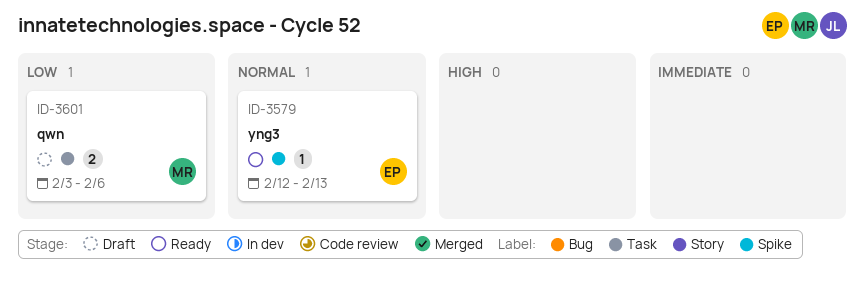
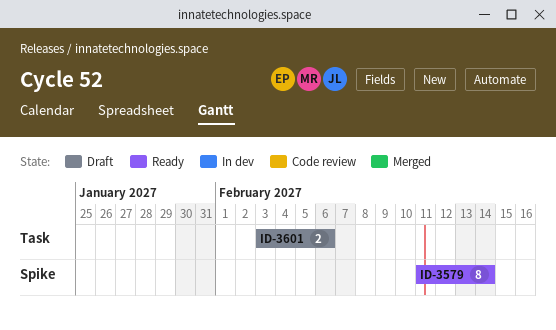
ID-3579, estimate: 1 -> 8
ID-3579, start: Feb 12 -> Feb 11
ID-3579, due: Feb 13 -> Feb 14

